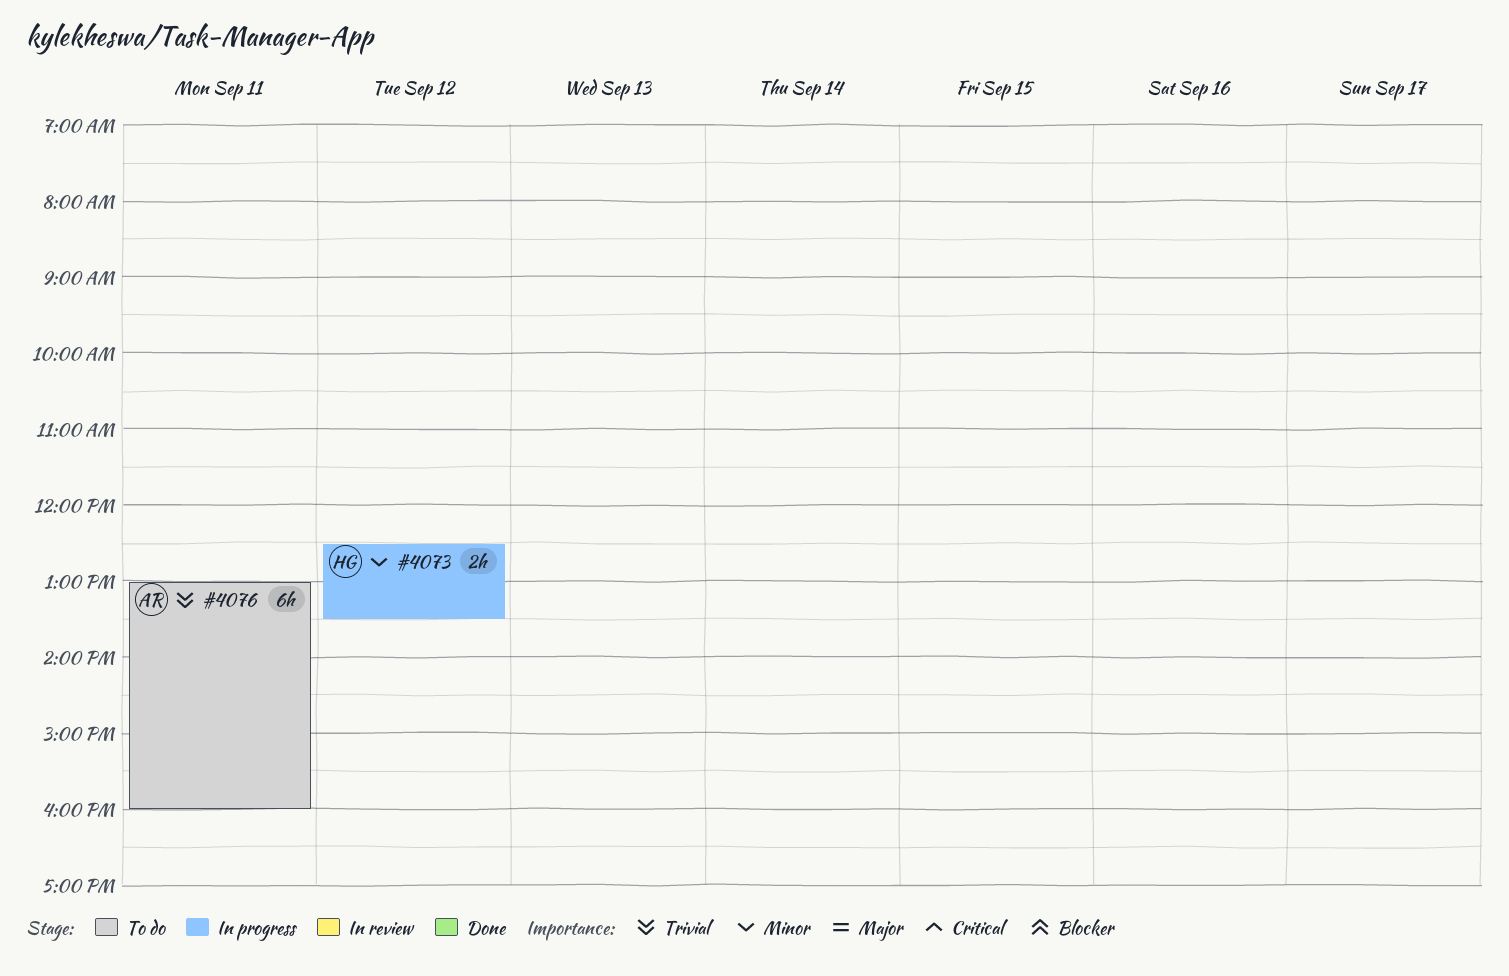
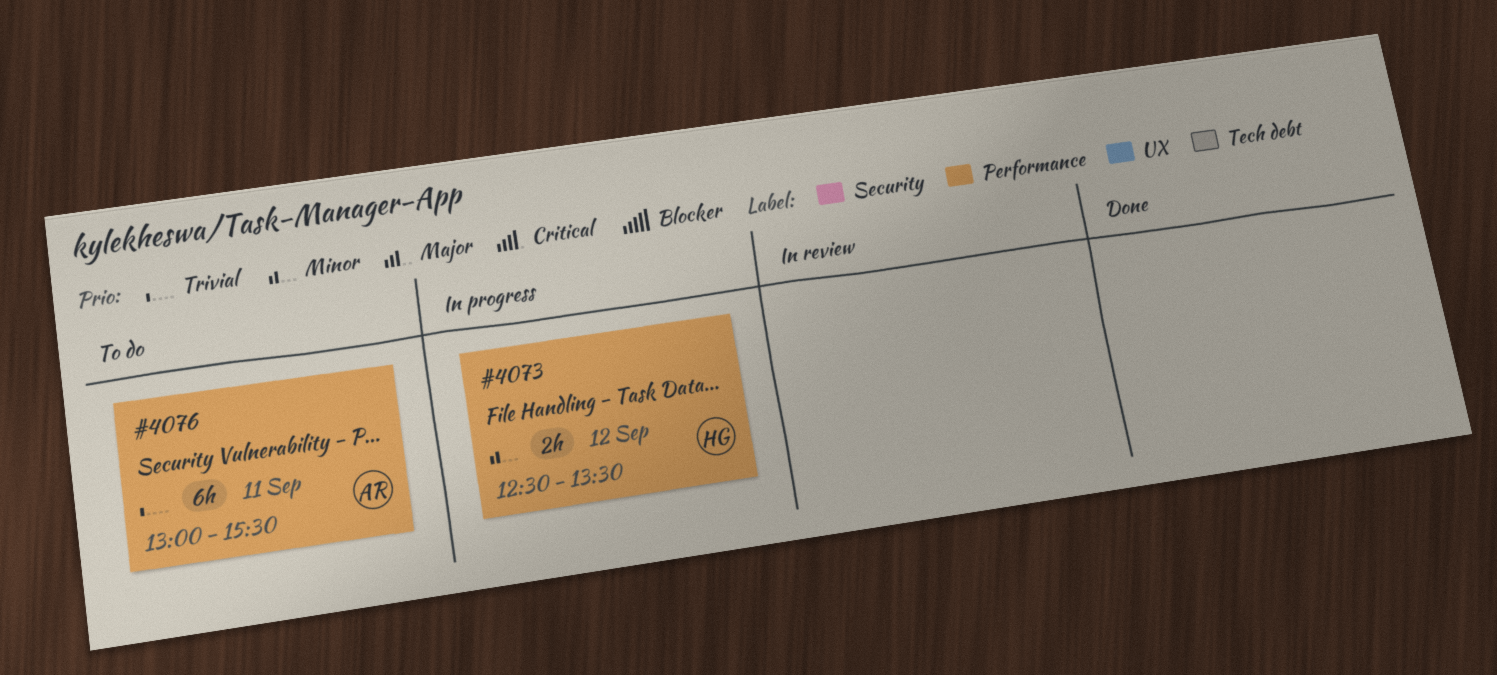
#4076, ends: 16:00 -> 15:30

